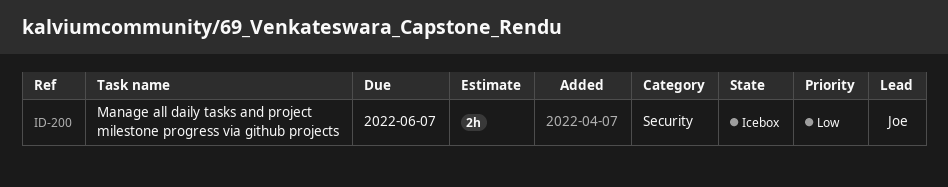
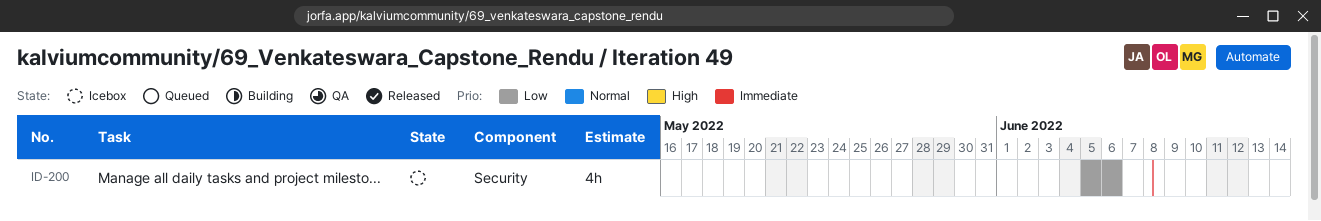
ID-200, estimate: 2h -> 4h
ID-200, due: Jun 7 -> Jun 6

